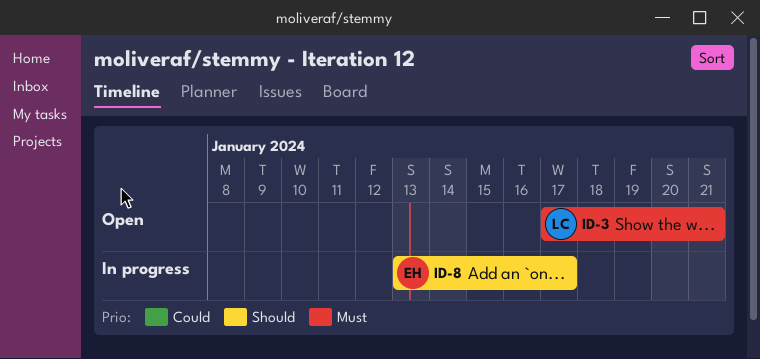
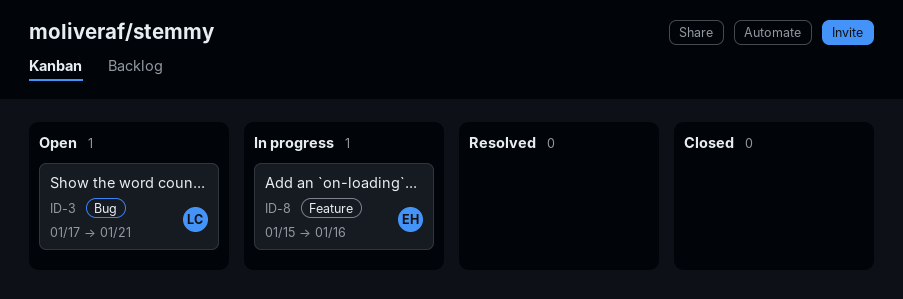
ID-8, start: Jan 13 -> Jan 15
ID-8, due: Jan 17 -> Jan 16

